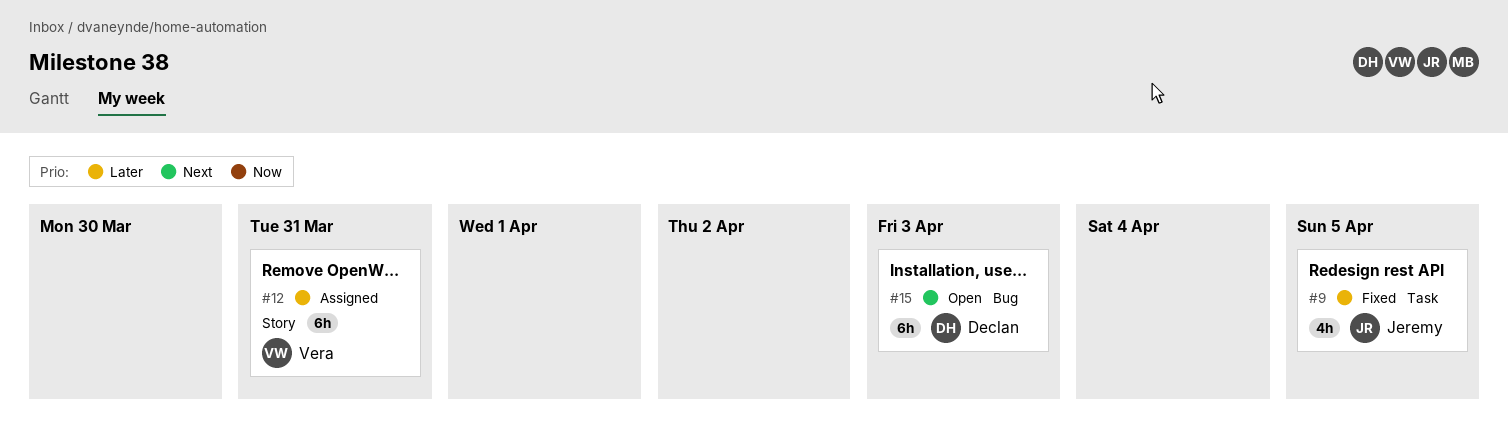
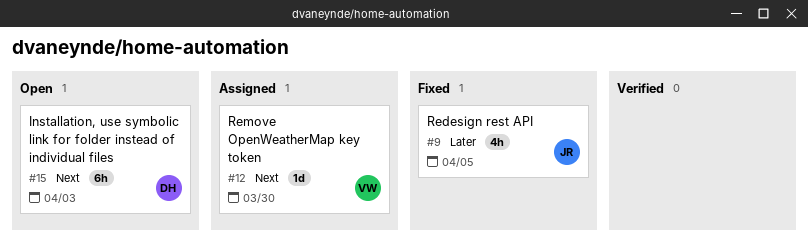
#12, priority: Later -> Next
#12, estimate: 6h -> 1d
#12, due: Mar 31 -> Mar 30

